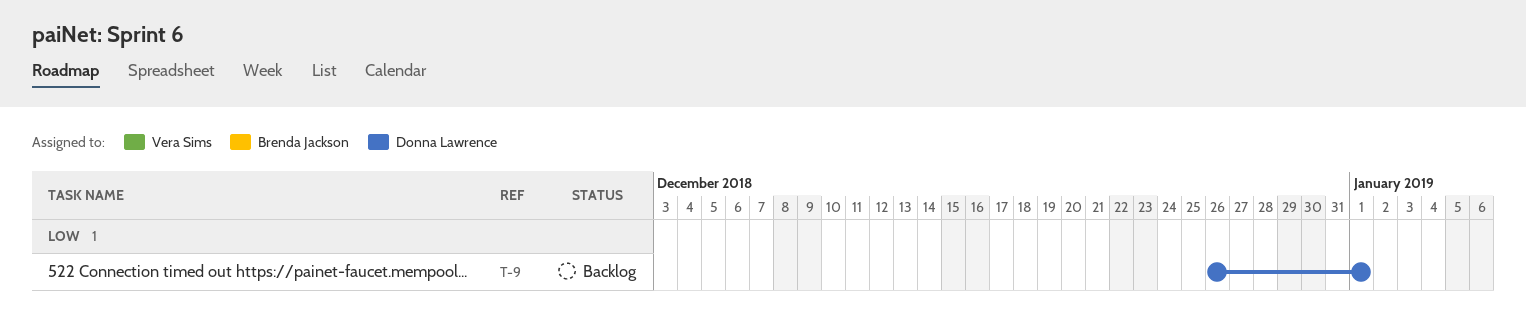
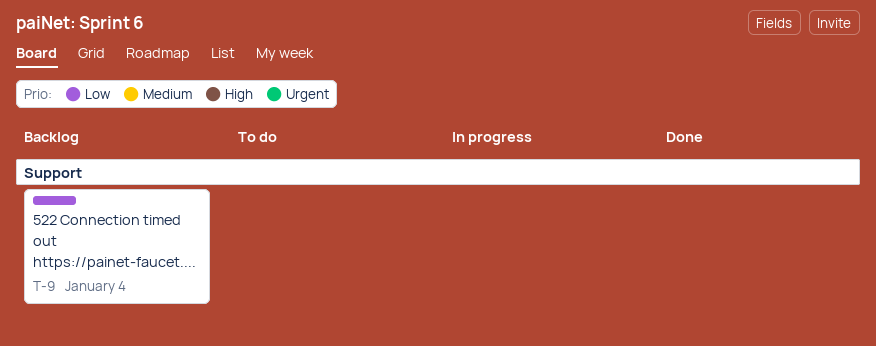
T-9, due: Jan 1 -> Jan 4

